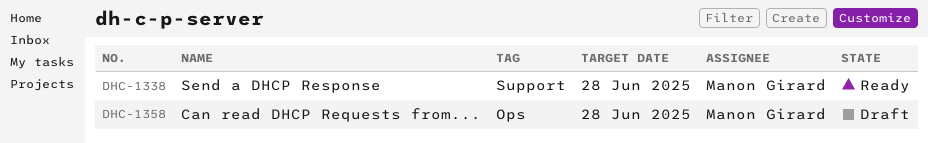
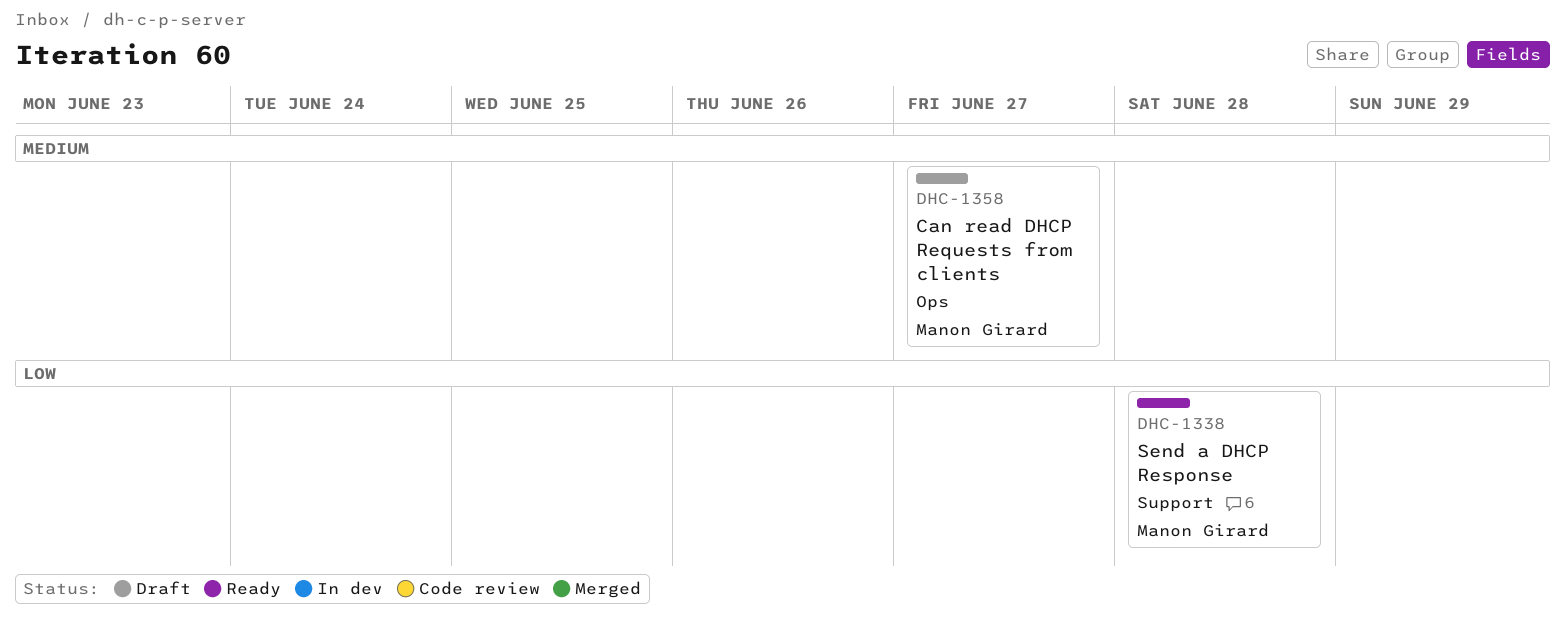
DHC-1358, due: Jun 28 -> Jun 27

